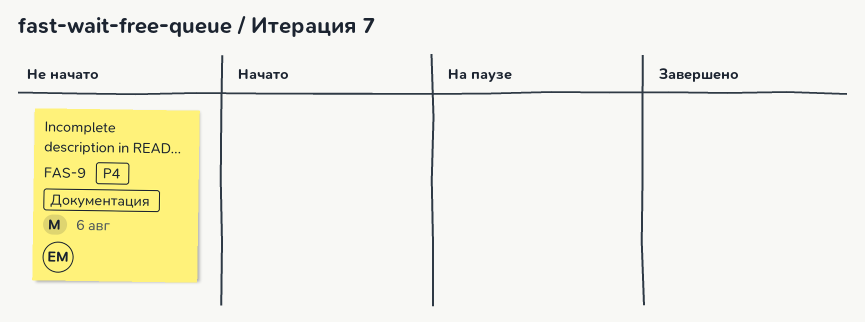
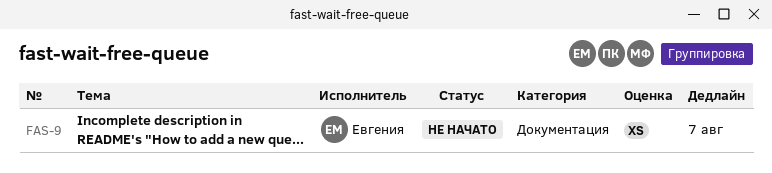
FAS-9, estimate: M -> XS
FAS-9, due: Aug 6 -> Aug 7

